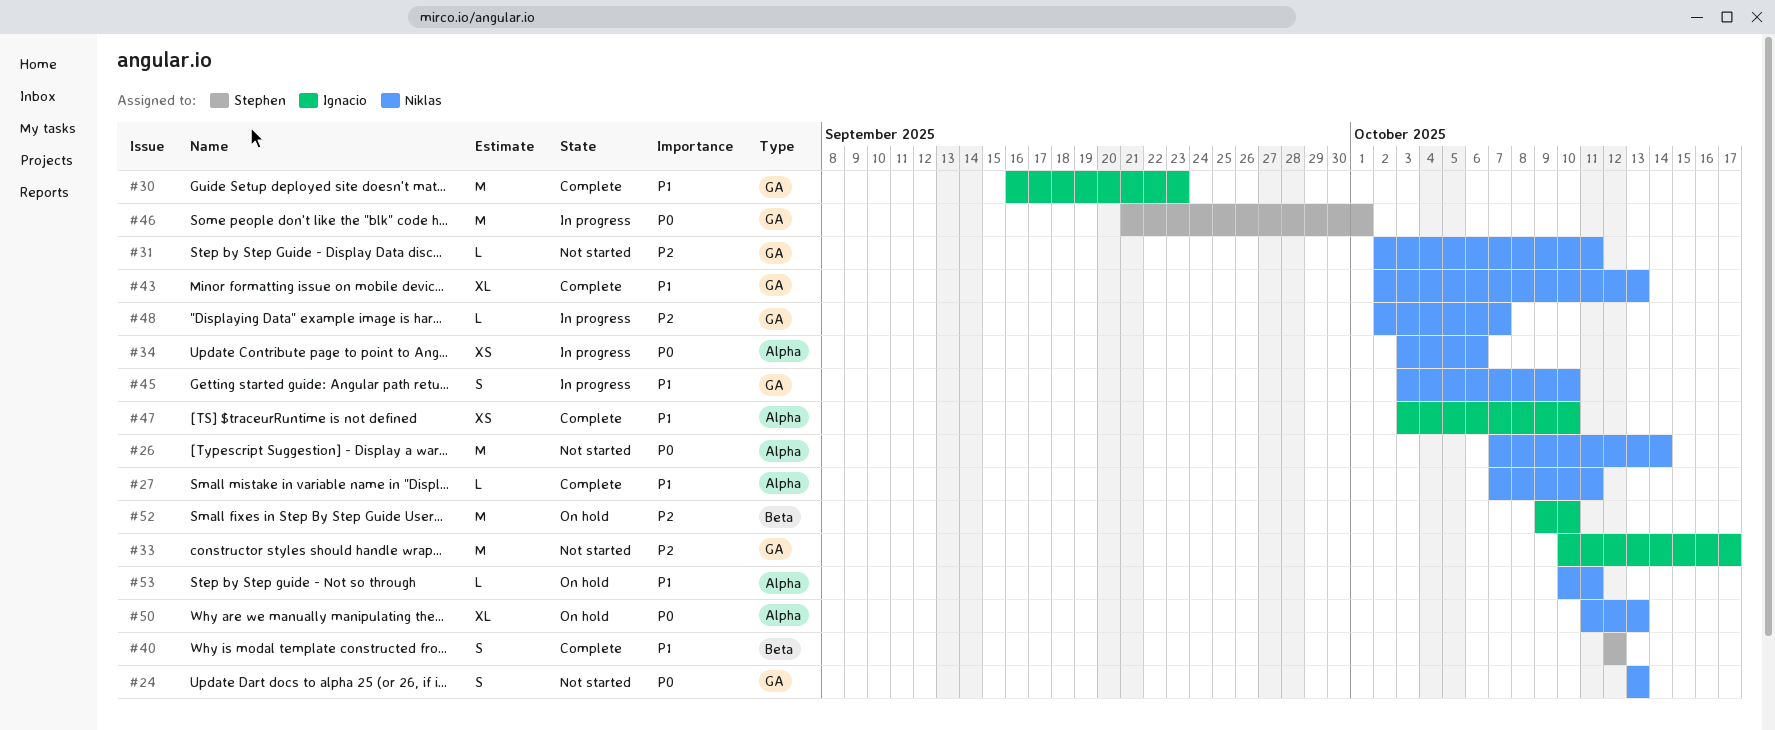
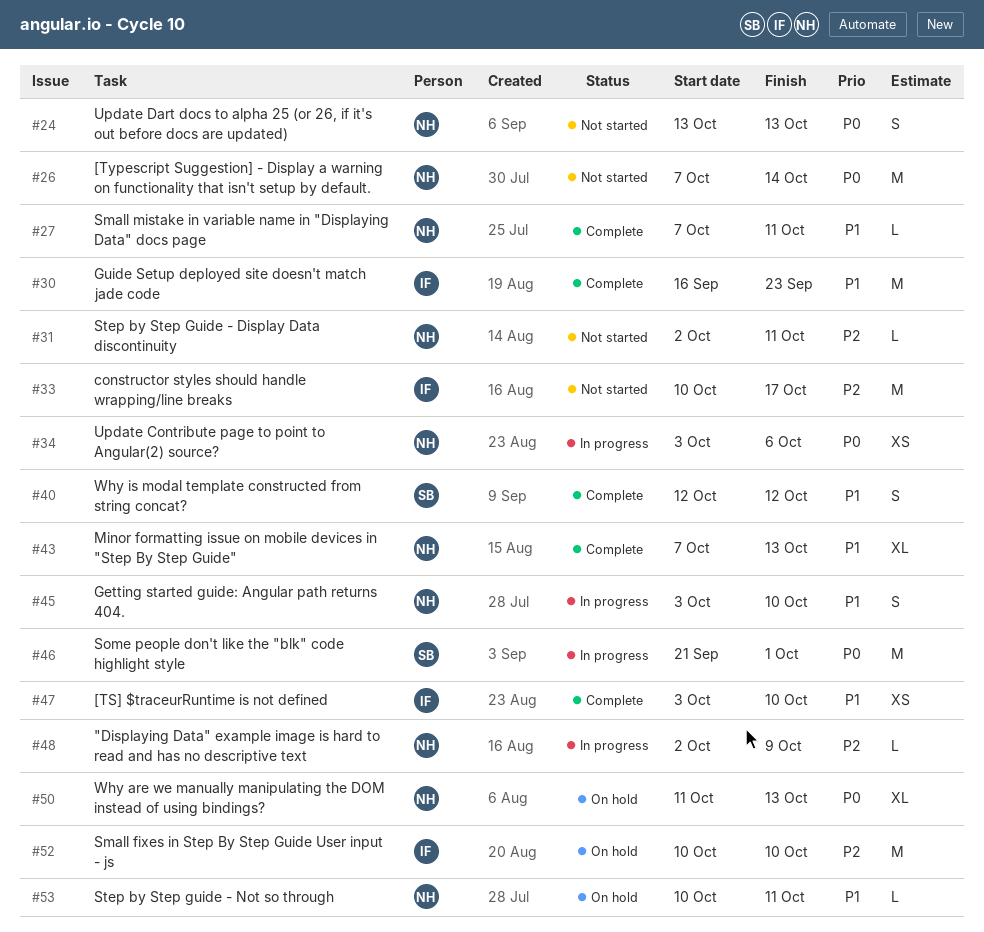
#43, start: Oct 2 -> Oct 7
#48, due: Oct 7 -> Oct 9
#52, start: Oct 9 -> Oct 10

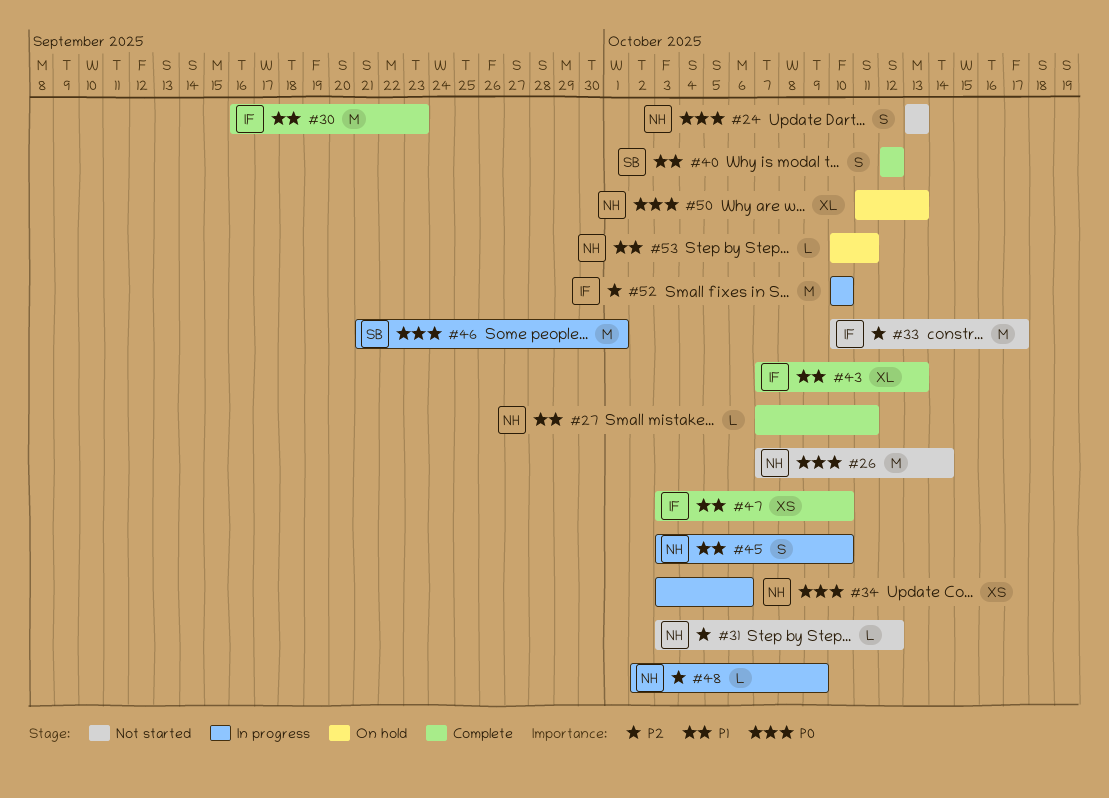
#31, start: Oct 2 -> Oct 3
#31, due: Oct 11 -> Oct 12
#43, owner: NH -> IF
#52, status: On hold -> In progress

